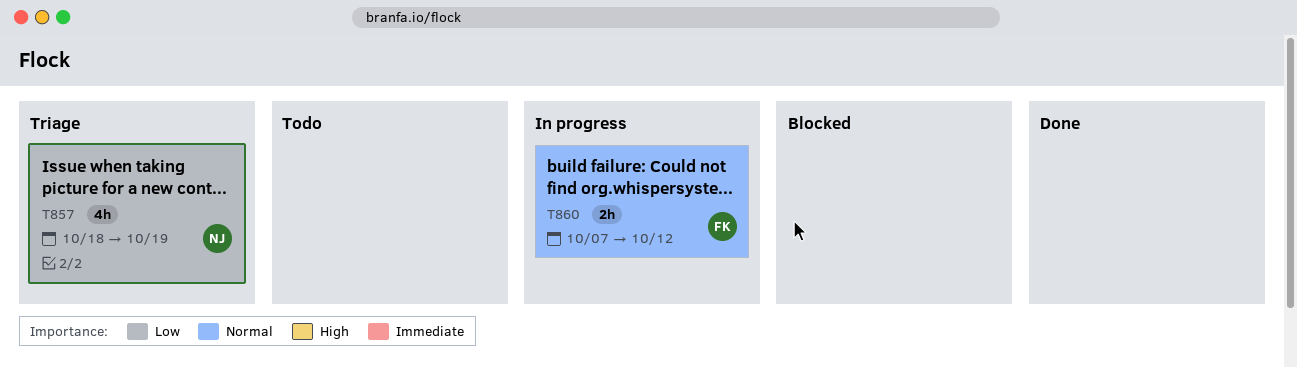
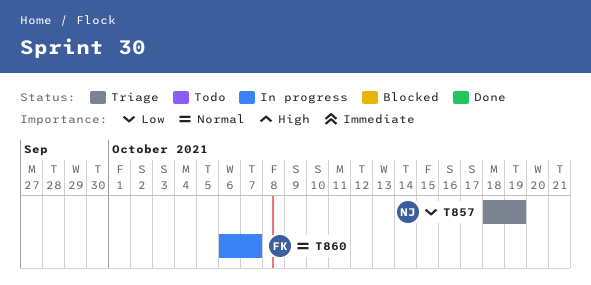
T860, start: Oct 7 -> Oct 6
T860, due: Oct 12 -> Oct 7

